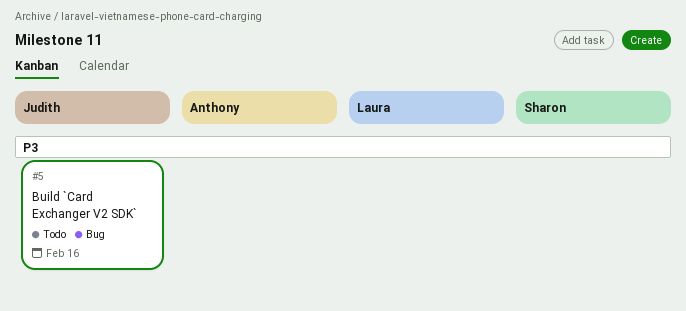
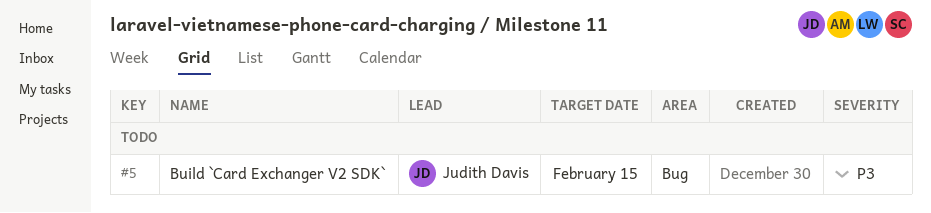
#5, due: Feb 16 -> Feb 15

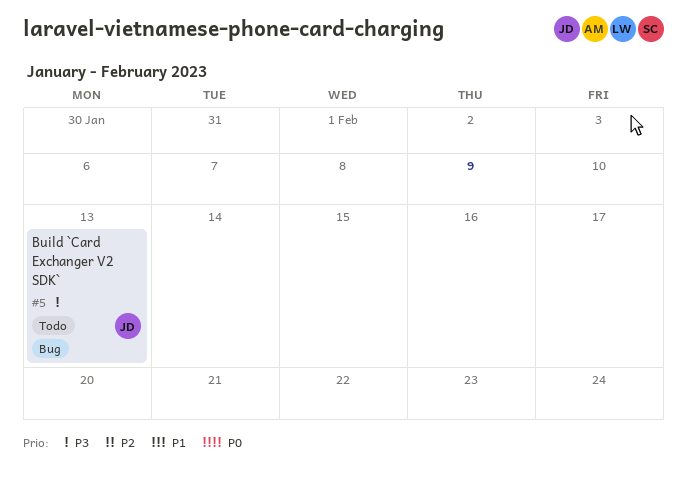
#5, due: Feb 15 -> Feb 13

